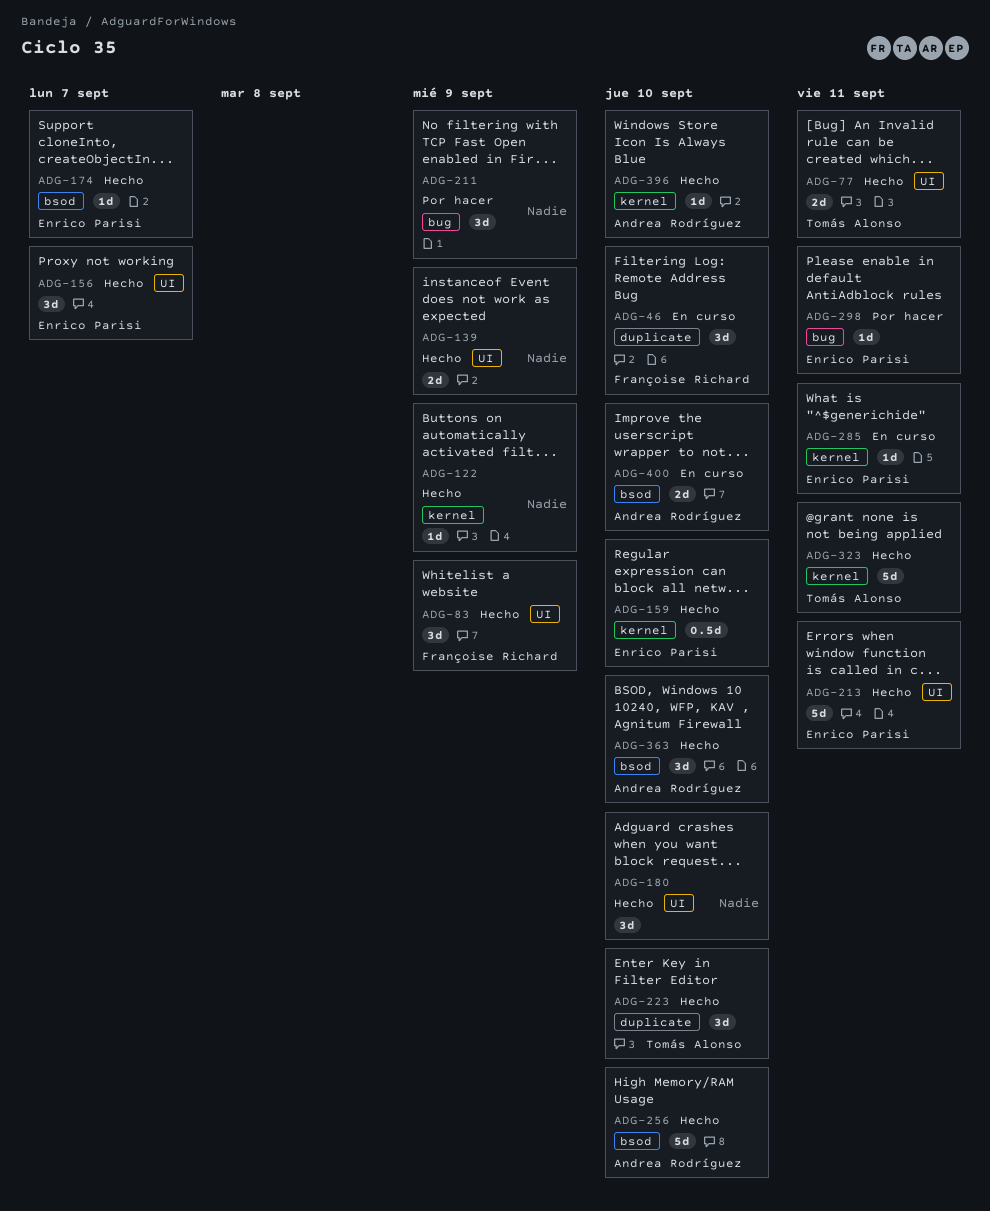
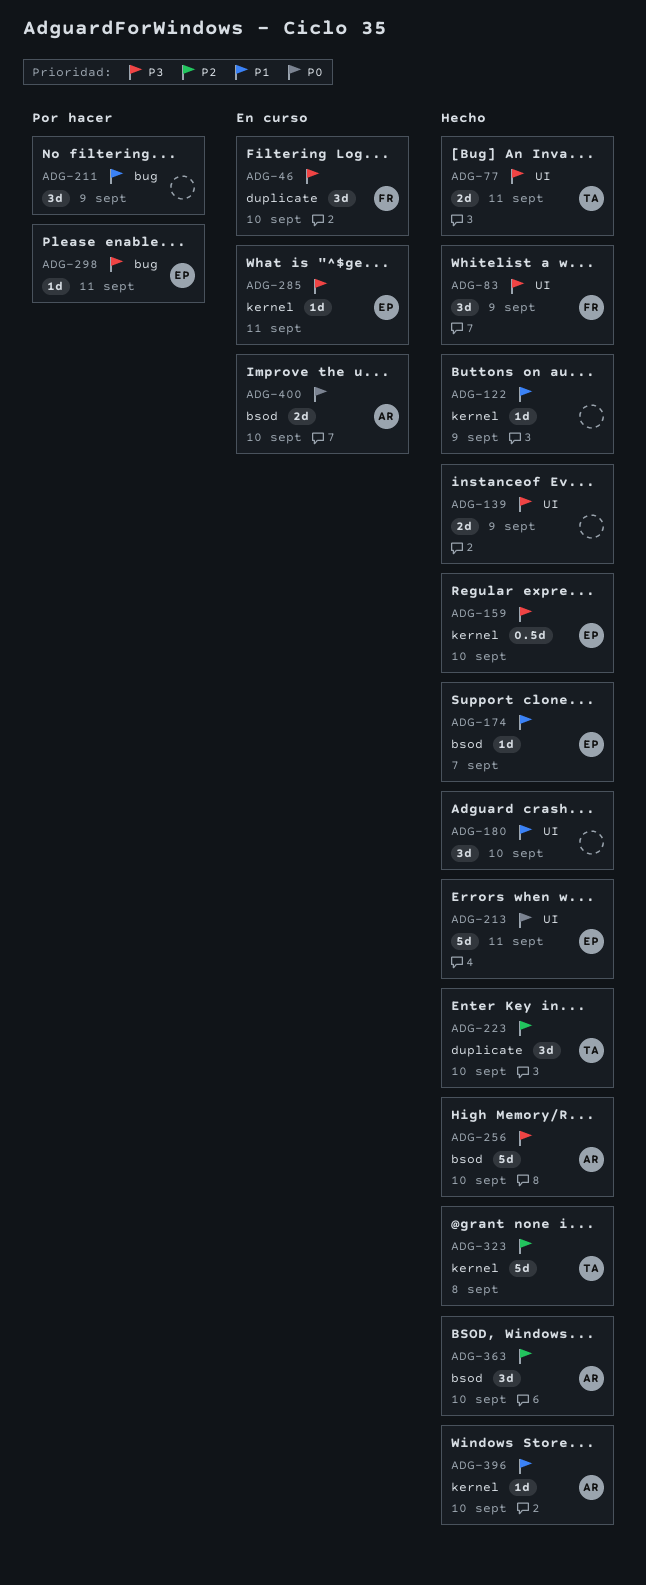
ADG-156: present -> none
ADG-323, due: Sep 11 -> Sep 8

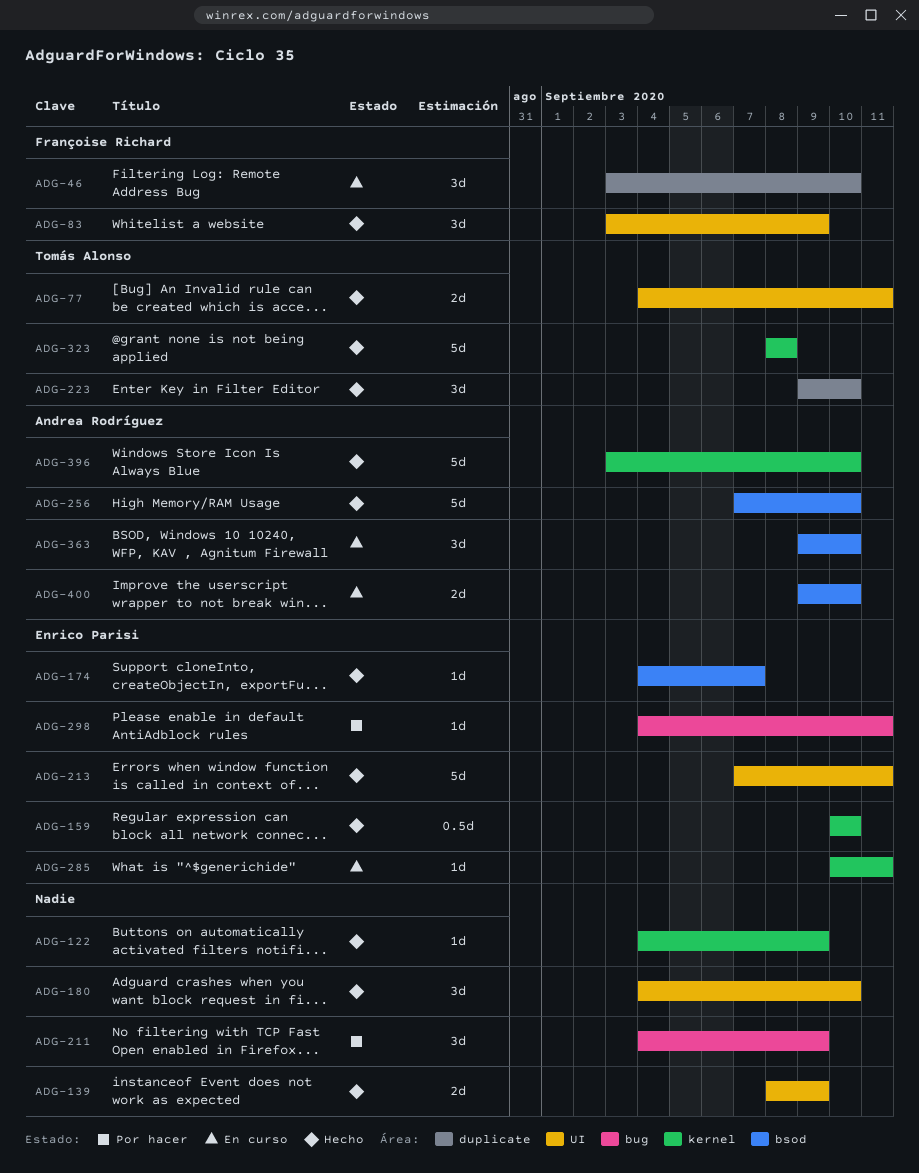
ADG-363, status: Hecho -> En curso
ADG-396, estimate: 1d -> 5d

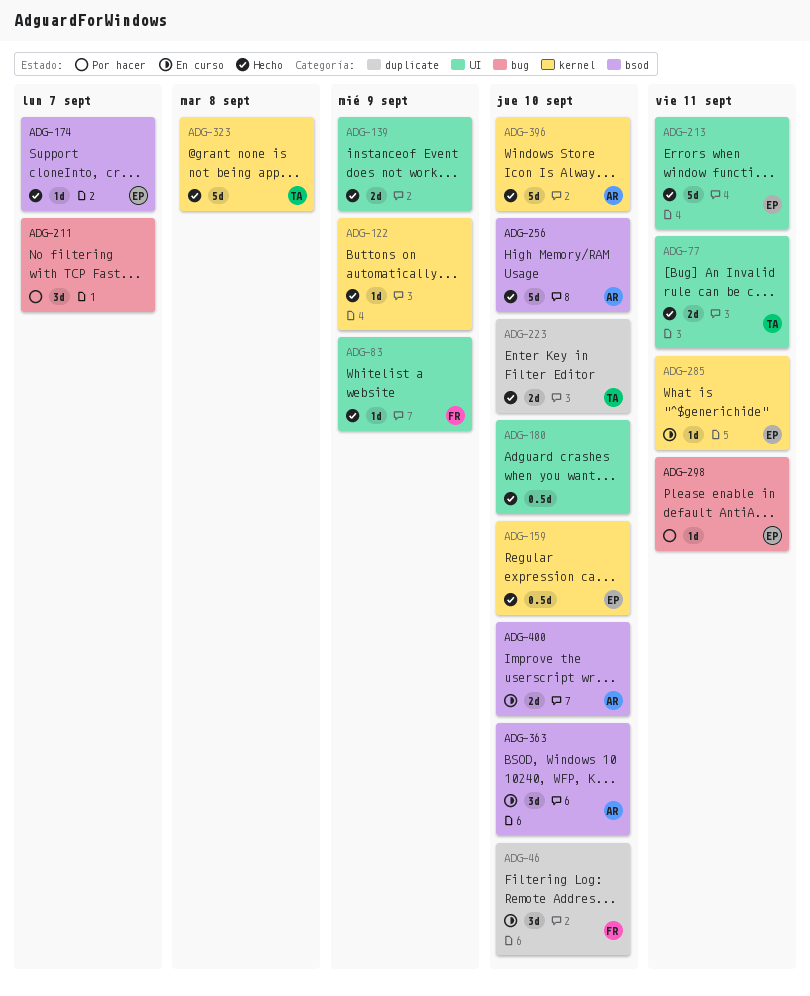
ADG-83, estimate: 3d -> 1d
ADG-180, estimate: 3d -> 0.5d
ADG-211, due: Sep 9 -> Sep 7
ADG-223, estimate: 3d -> 2d

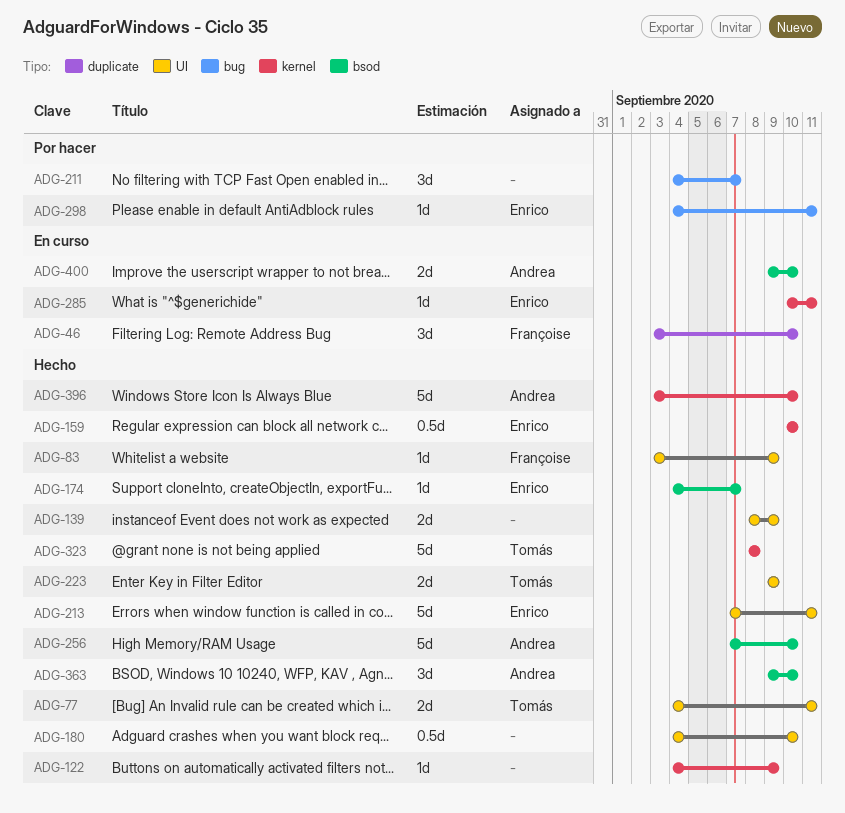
ADG-223, label: duplicate -> UI
ADG-223, due: Sep 10 -> Sep 9
ADG-363, status: En curso -> Hecho

